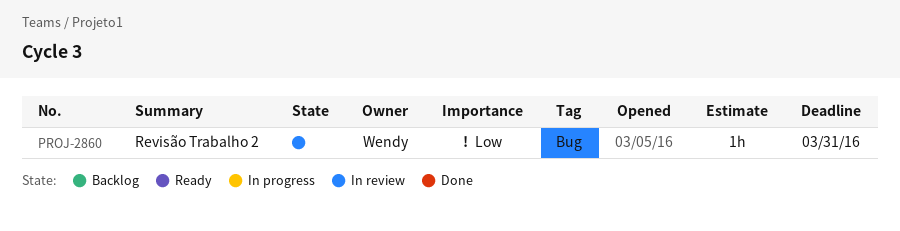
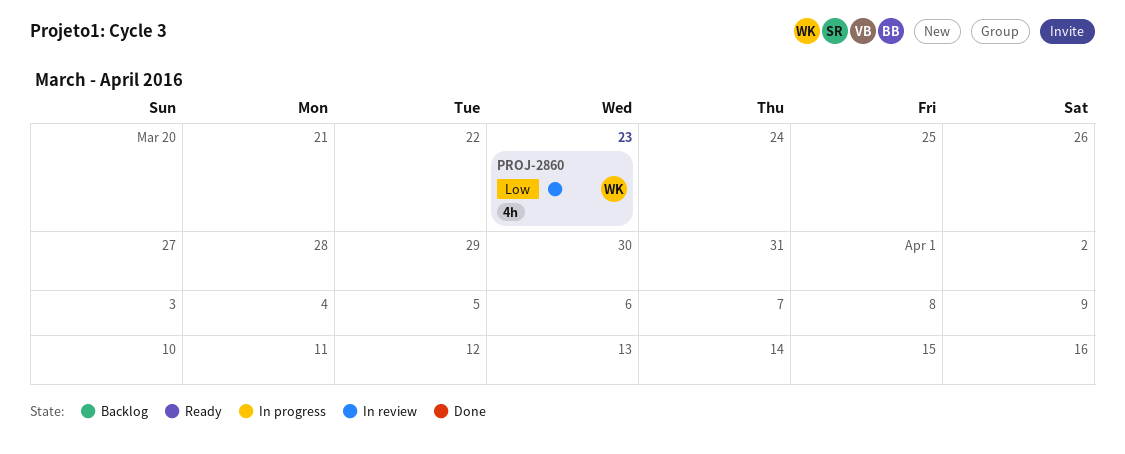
PROJ-2860, estimate: 1h -> 4h
PROJ-2860, due: Mar 31 -> Mar 23

